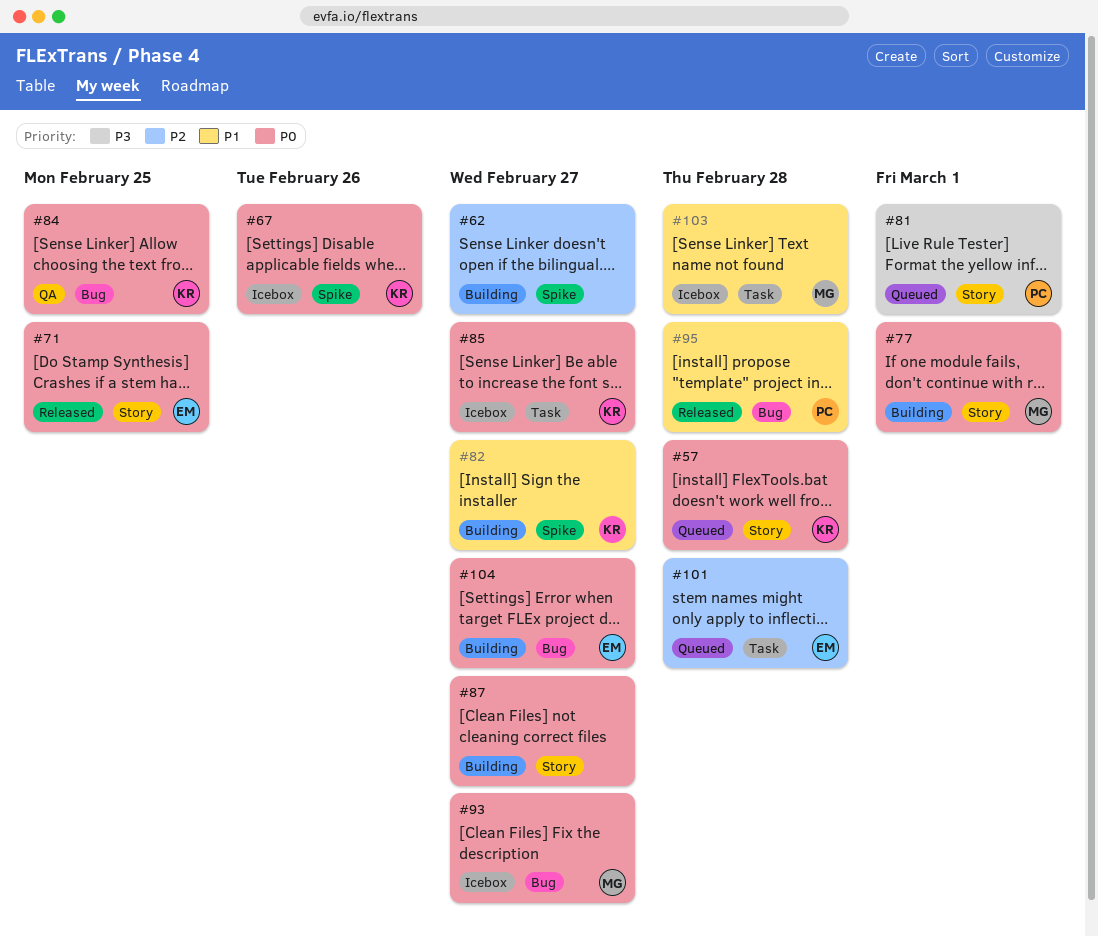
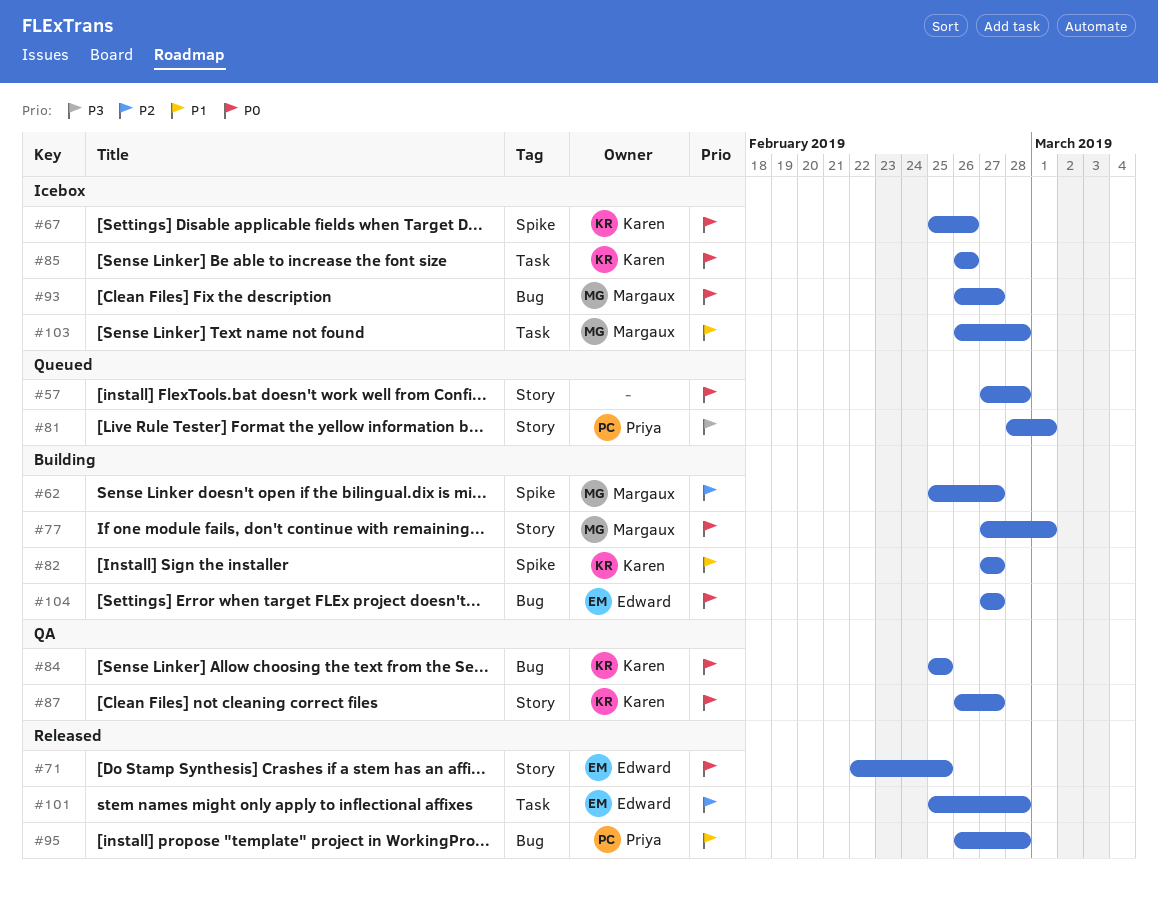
#57, owner: Karen -> none
#62, owner: none -> Margaux
#85, due: Feb 27 -> Feb 26
#87, status: Building -> QA
#87, owner: none -> Karen
#101, status: Queued -> Released

